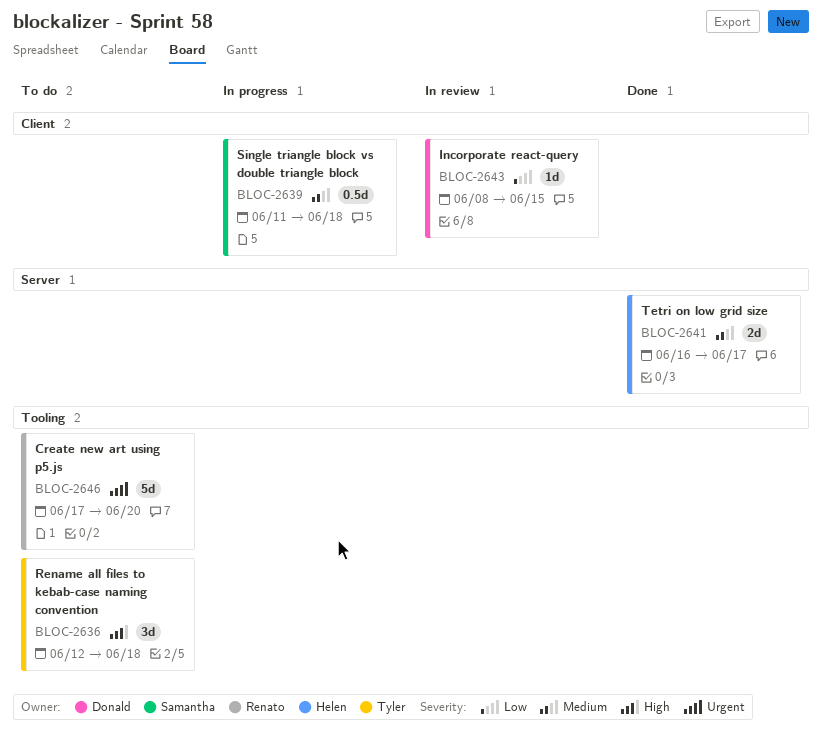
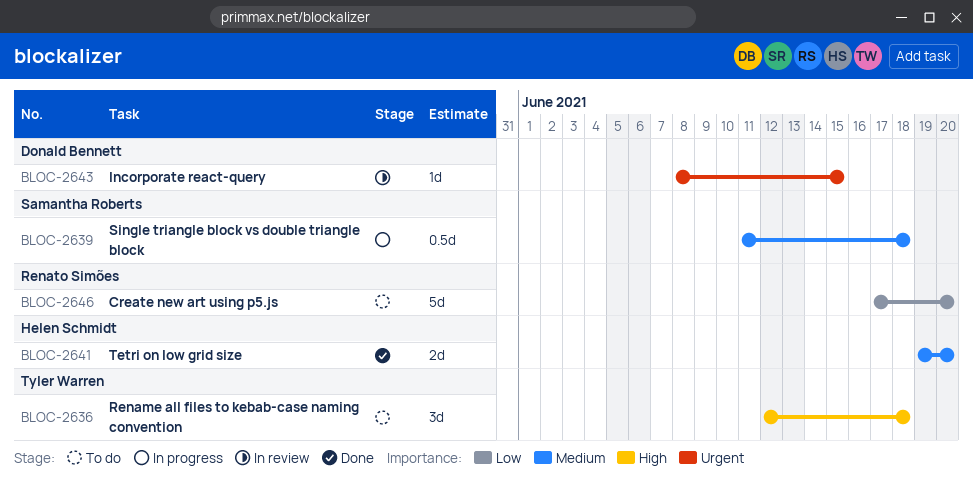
BLOC-2641, start: Jun 16 -> Jun 19
BLOC-2641, due: Jun 17 -> Jun 20
BLOC-2643, priority: Low -> Urgent
BLOC-2646, priority: Urgent -> Low

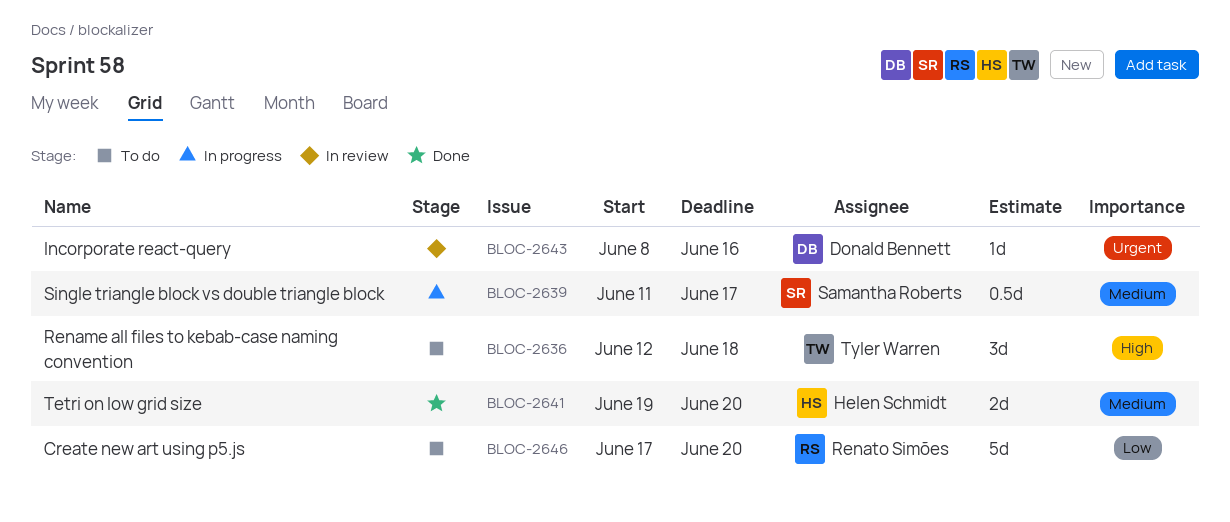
BLOC-2639, due: Jun 18 -> Jun 17
BLOC-2643, due: Jun 15 -> Jun 16

